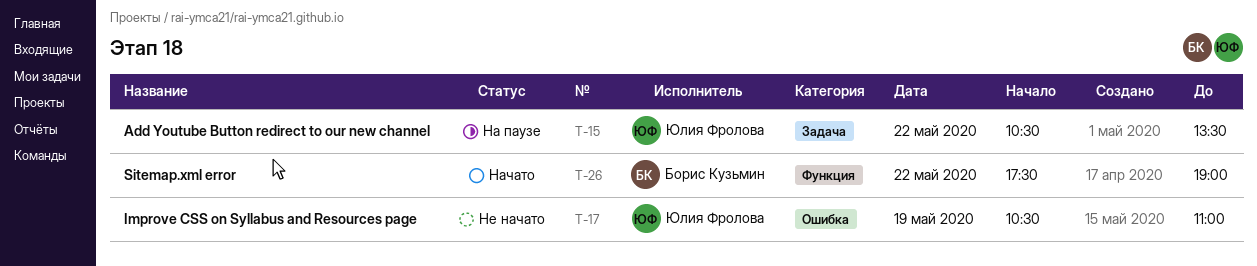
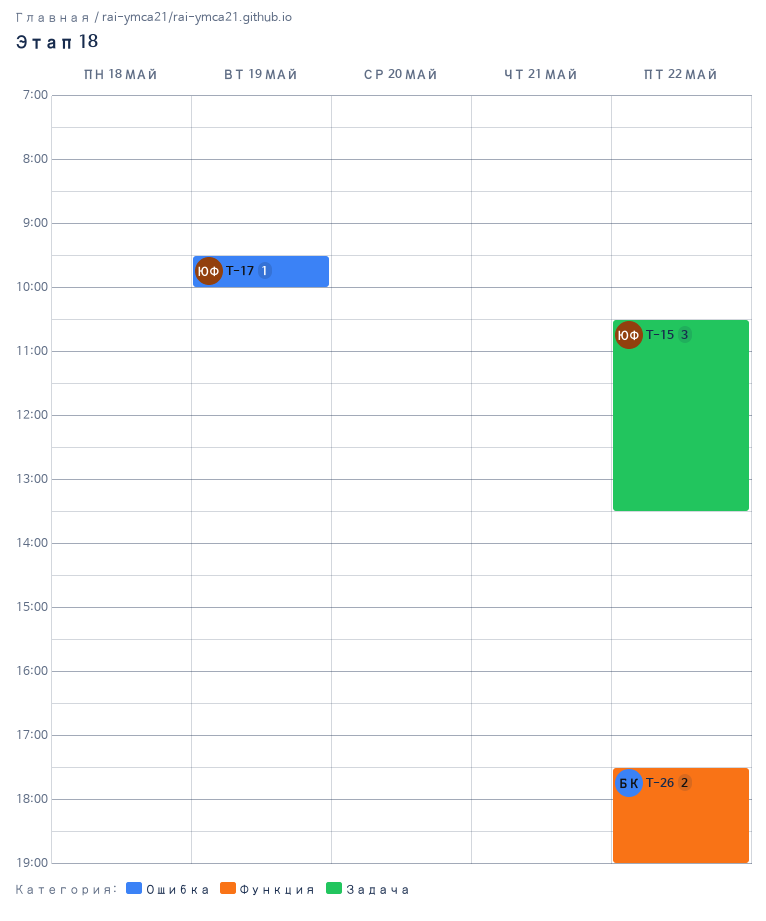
T-17, begins: 10:30 -> 09:30
T-17, ends: 11:00 -> 10:00

